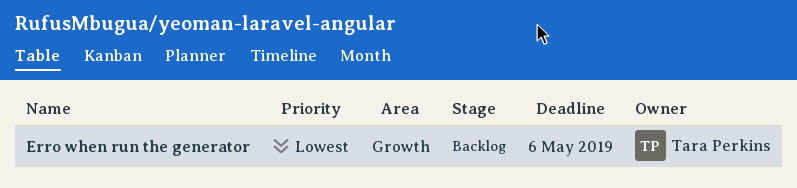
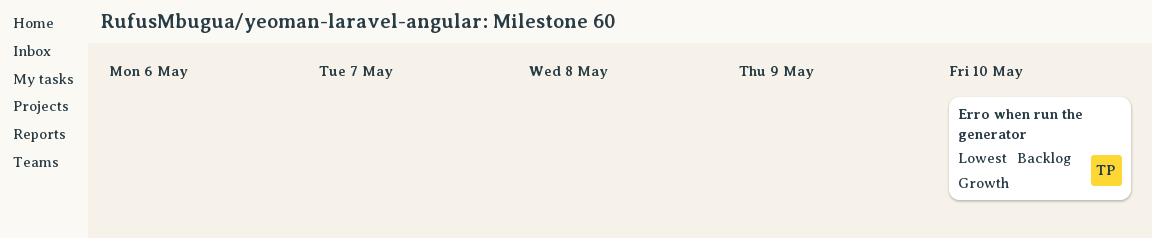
Erro when run the generator, due: May 6 -> May 10

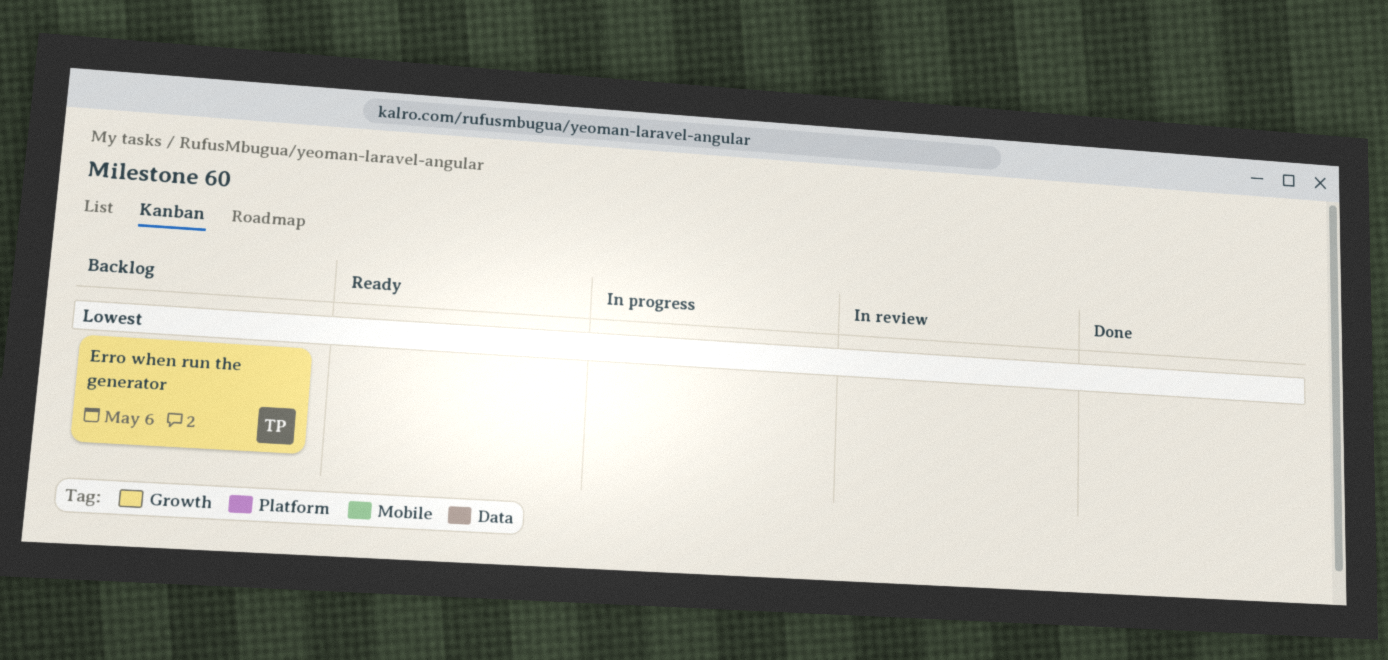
Erro when run the generator, due: May 10 -> May 6

